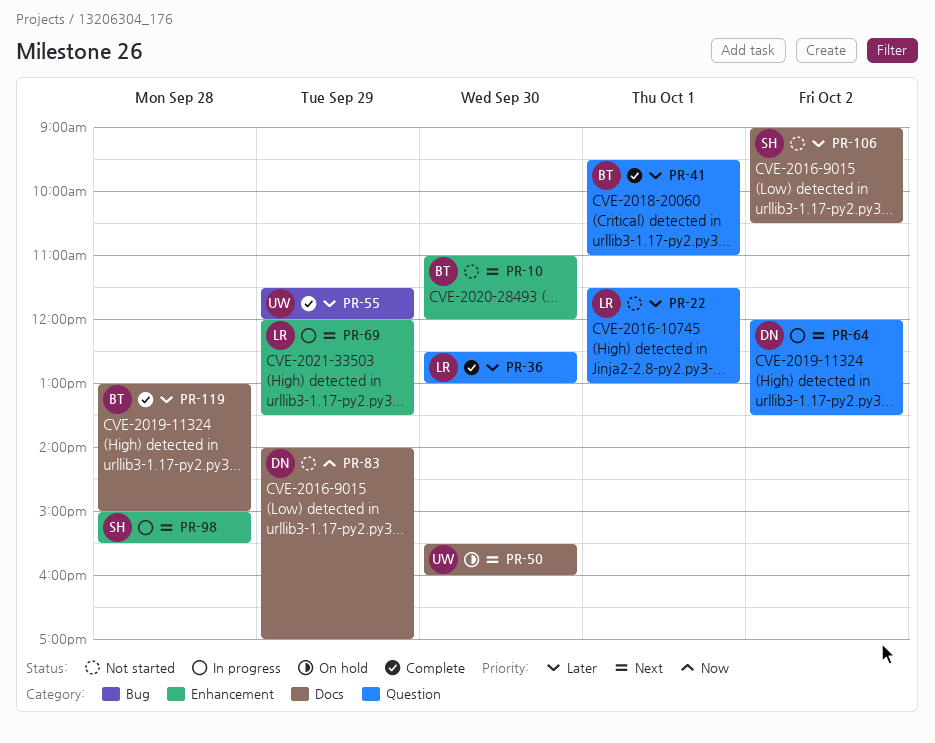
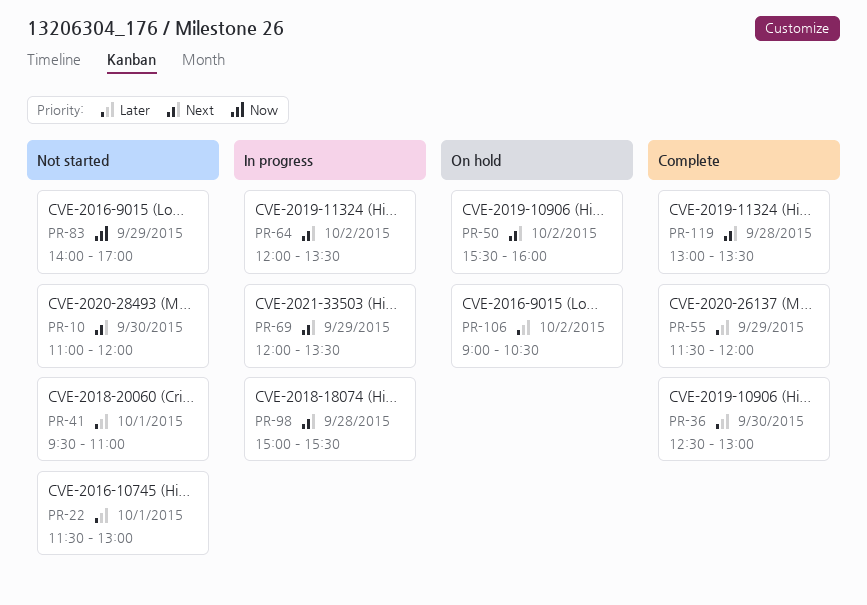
PR-41, status: Complete -> Not started
PR-50, day: Sep 30 -> Oct 2
PR-106, status: Not started -> On hold
PR-119, priority: Later -> Next
PR-119, ends: 15:00 -> 13:30

